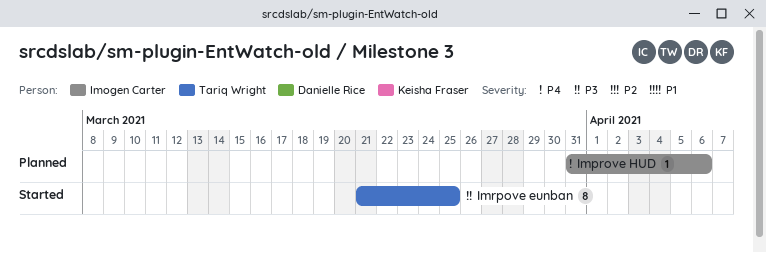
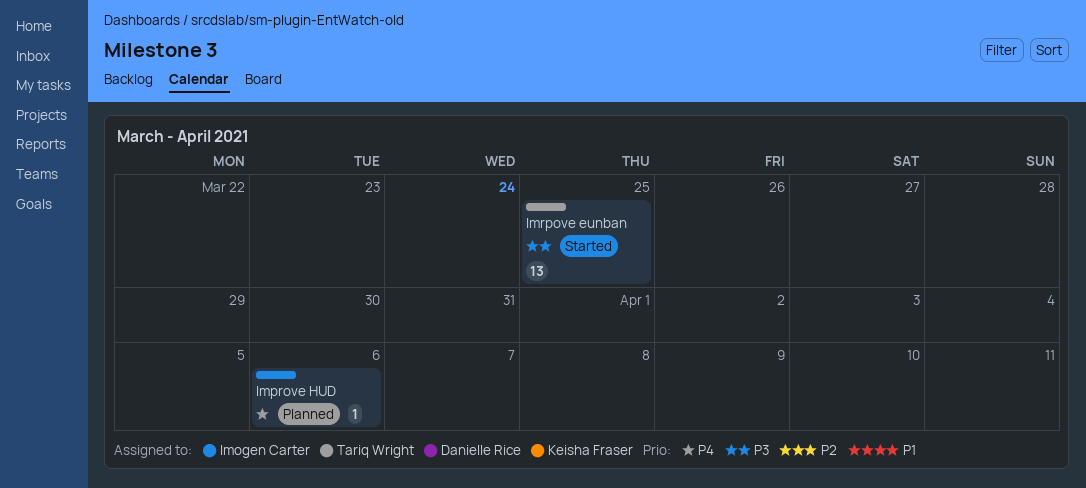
Imrpove eunban, estimate: 8 -> 13

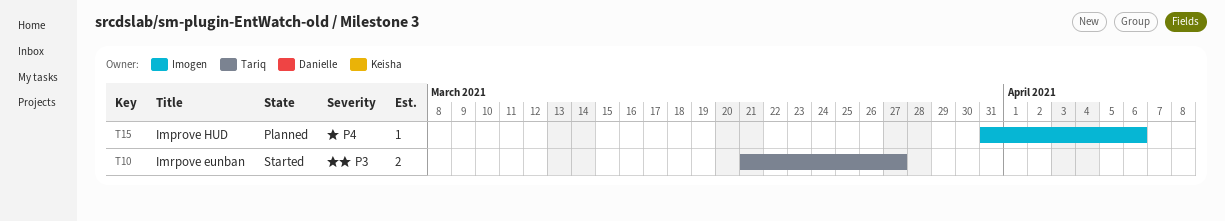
Imrpove eunban, estimate: 13 -> 2
Imrpove eunban, due: Mar 25 -> Mar 27

